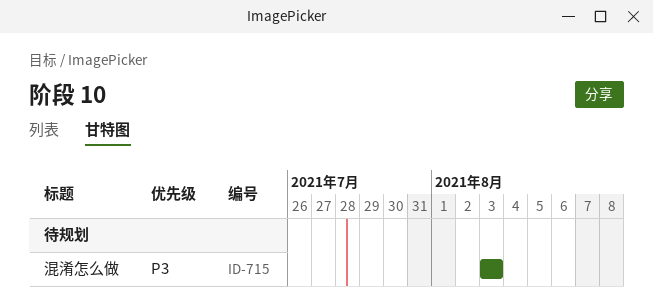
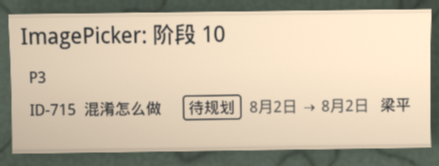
ID-715, start: Aug 3 -> Aug 2
ID-715, due: Aug 3 -> Aug 2

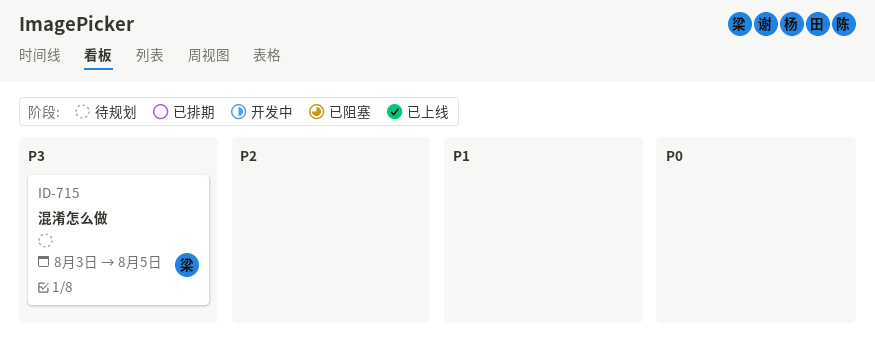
ID-715, start: Aug 2 -> Aug 3
ID-715, due: Aug 2 -> Aug 5

